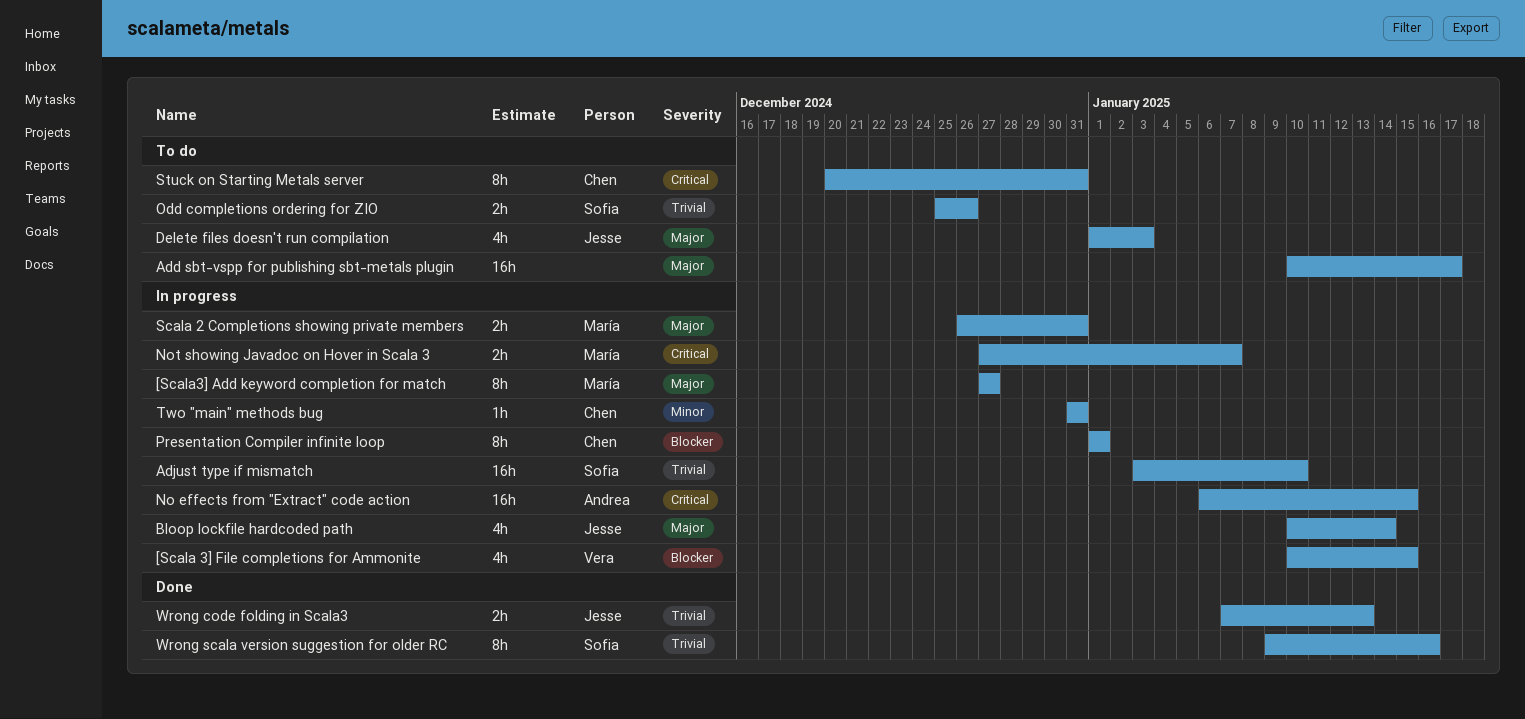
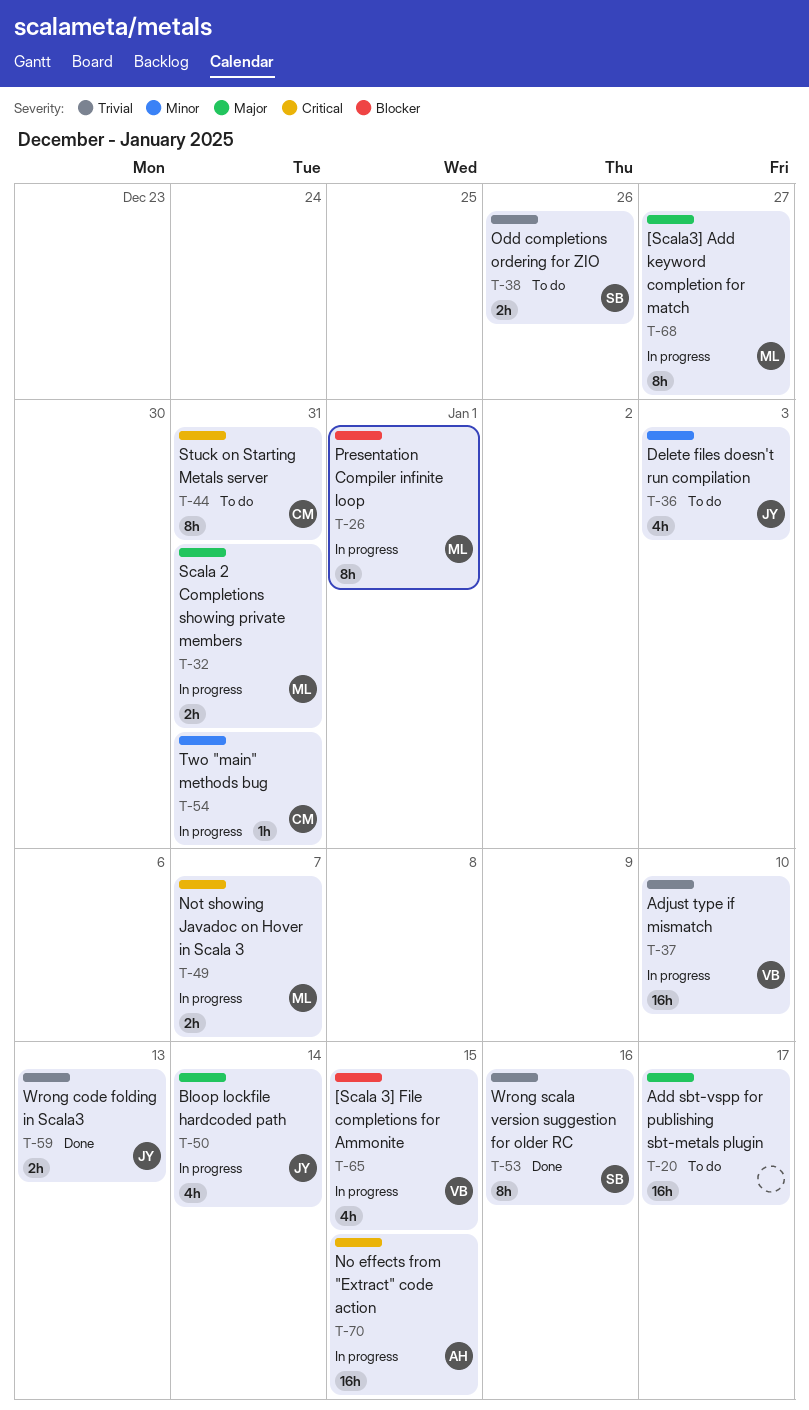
Adjust type if mismatch, owner: Sofia -> Vera
Delete files doesn't run compilation, priority: Major -> Minor
Presentation Compiler infinite loop, owner: Chen -> María

